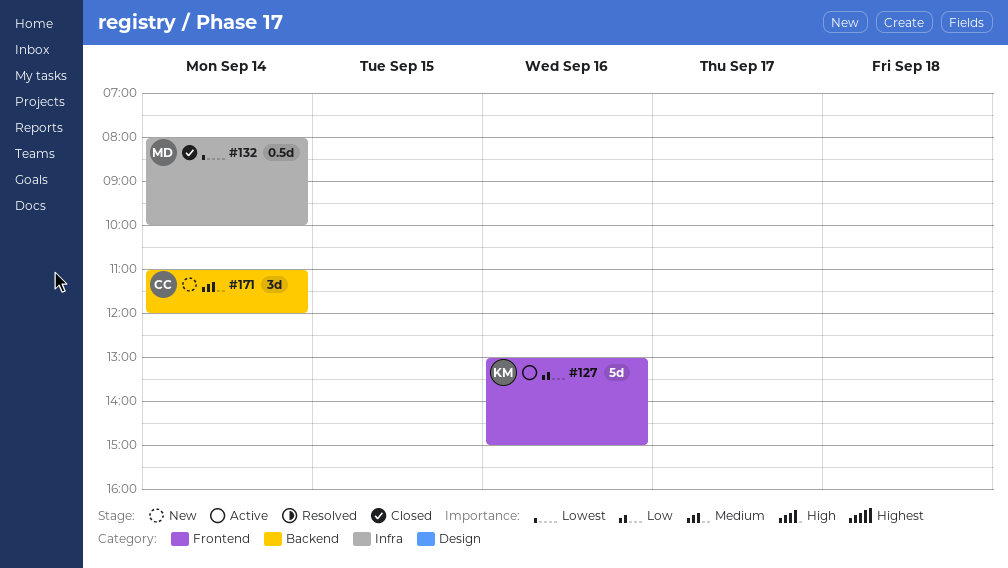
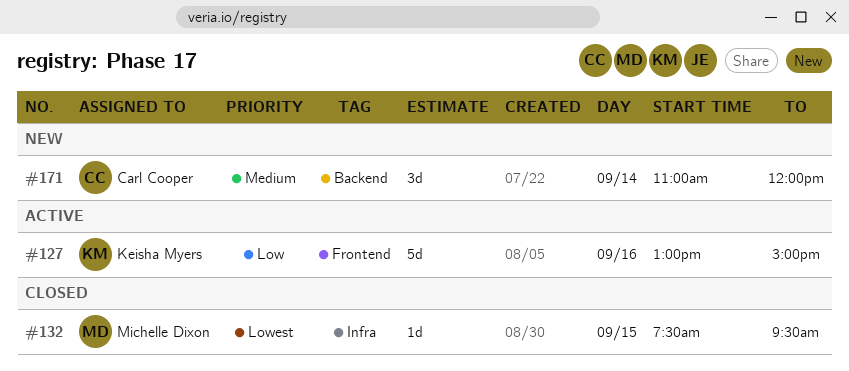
#132, estimate: 0.5d -> 1d
#132, day: Sep 14 -> Sep 15
#132, begins: 08:00 -> 07:30
#132, ends: 10:00 -> 09:30

